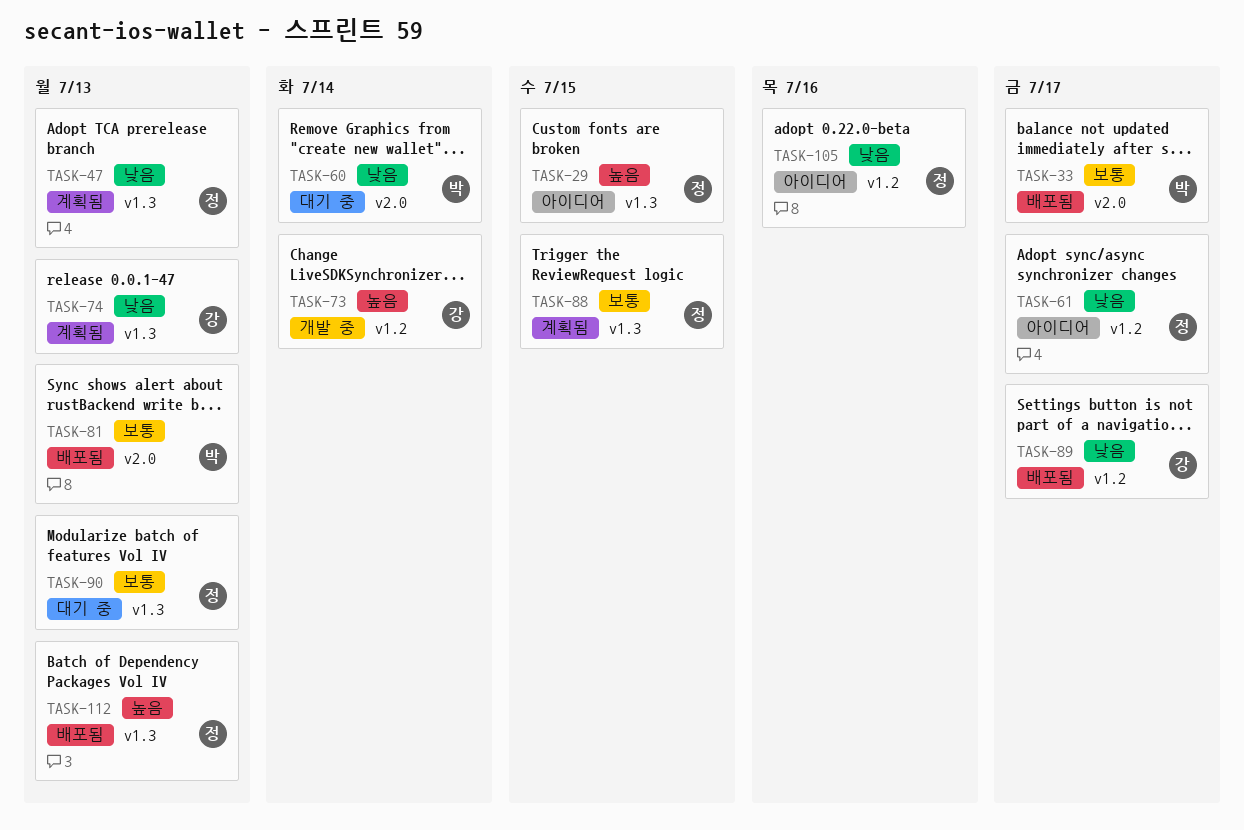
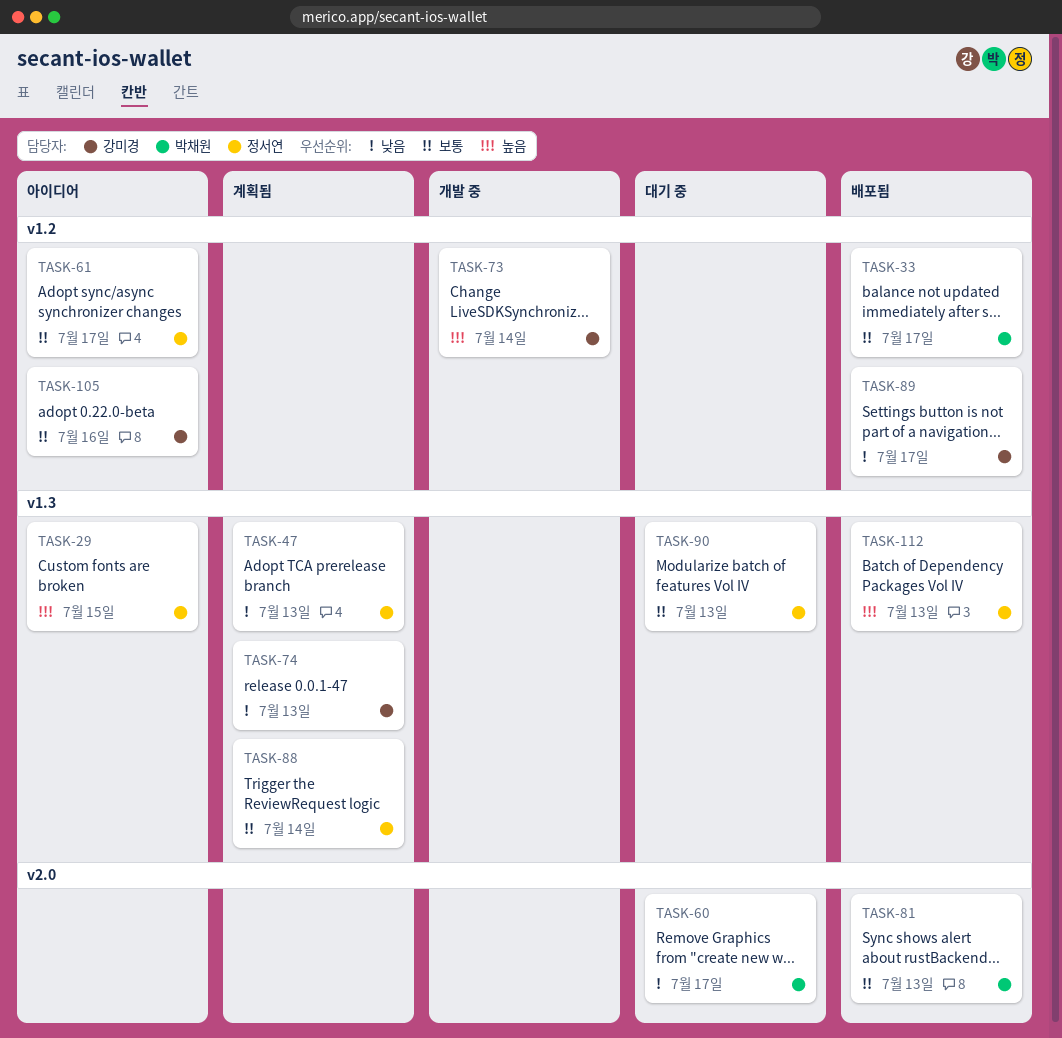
TASK-33, label: v2.0 -> v1.2
TASK-60, due: Jul 14 -> Jul 17
TASK-61, priority: 낮음 -> 보통
TASK-88, due: Jul 15 -> Jul 14
TASK-105, owner: 정서연 -> 강미경
TASK-105, priority: 낮음 -> 보통

